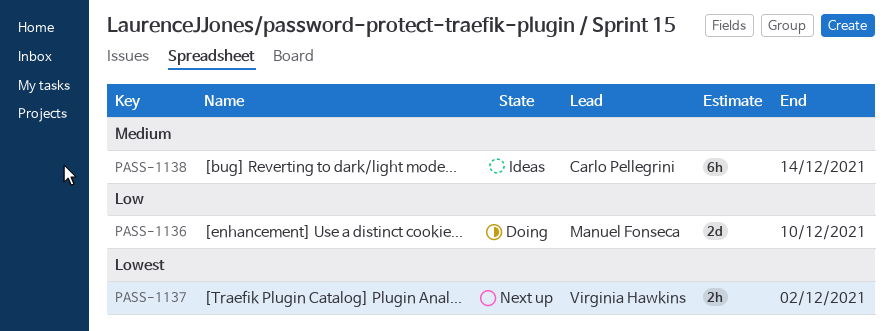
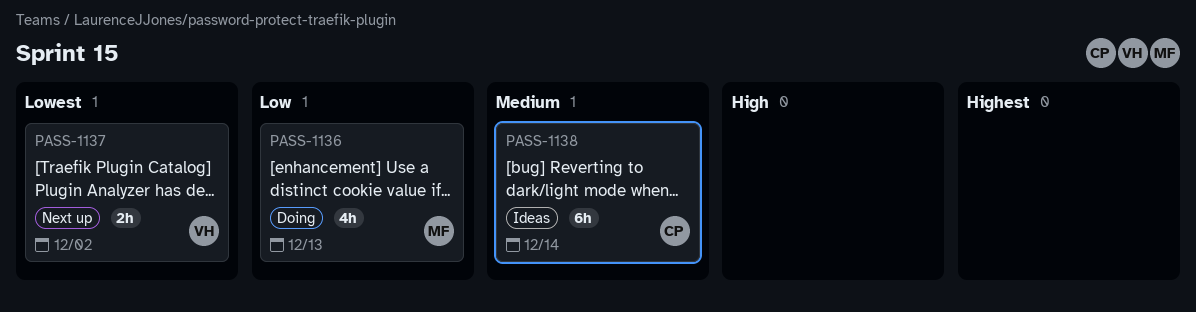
PASS-1136, estimate: 2d -> 4h
PASS-1136, due: Dec 10 -> Dec 13

